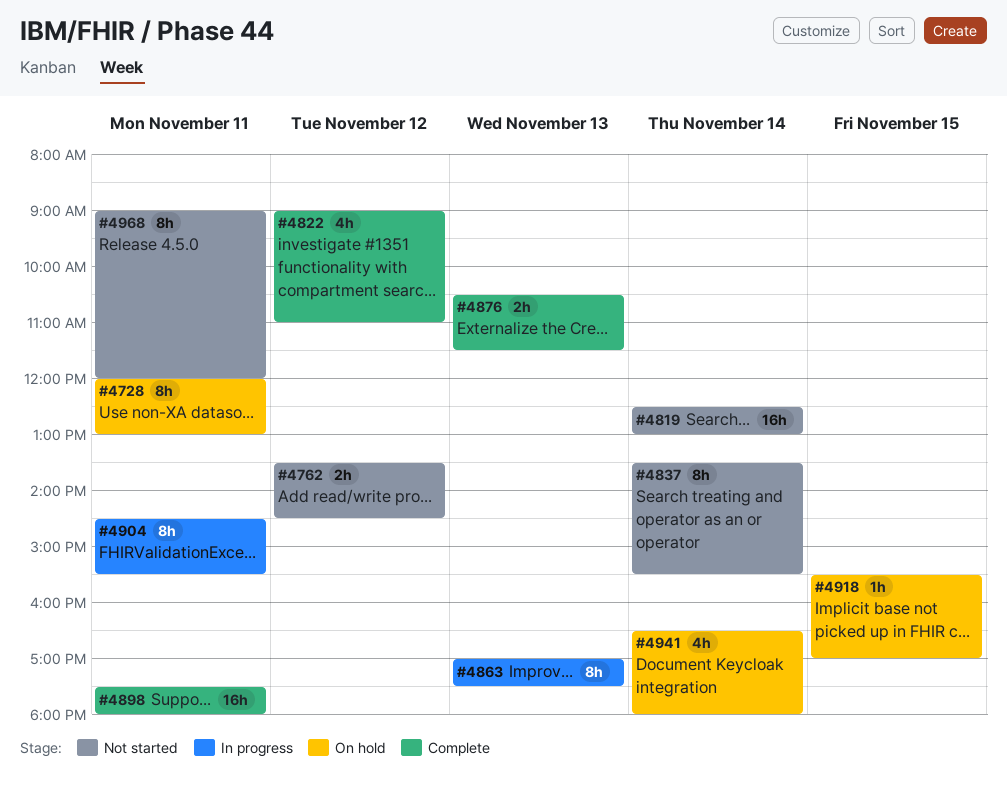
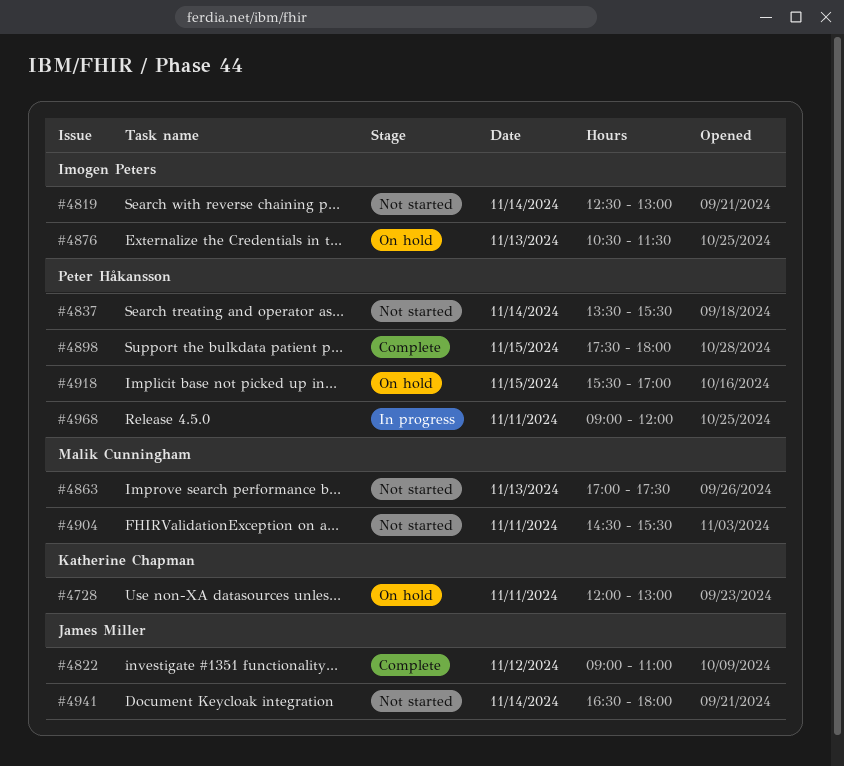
#4762: present -> none
#4863, status: In progress -> Not started
#4876, status: Complete -> On hold
#4898, day: Nov 11 -> Nov 15
#4904, status: In progress -> Not started
#4941, status: On hold -> Not started
#4968, status: Not started -> In progress

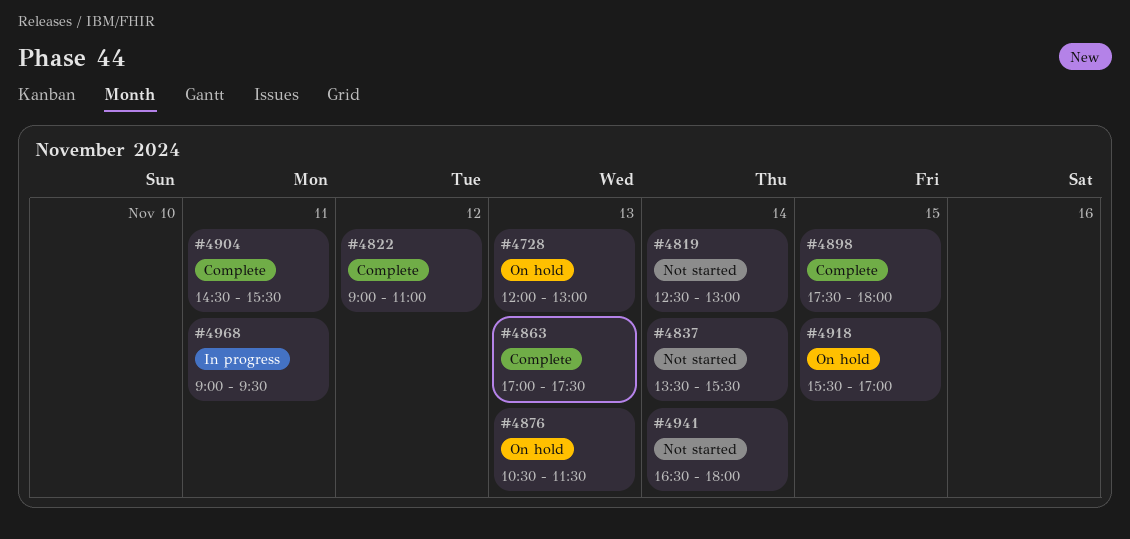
#4728, day: Nov 11 -> Nov 13
#4863, status: Not started -> Complete
#4904, status: Not started -> Complete
#4968, ends: 12:00 -> 09:30

